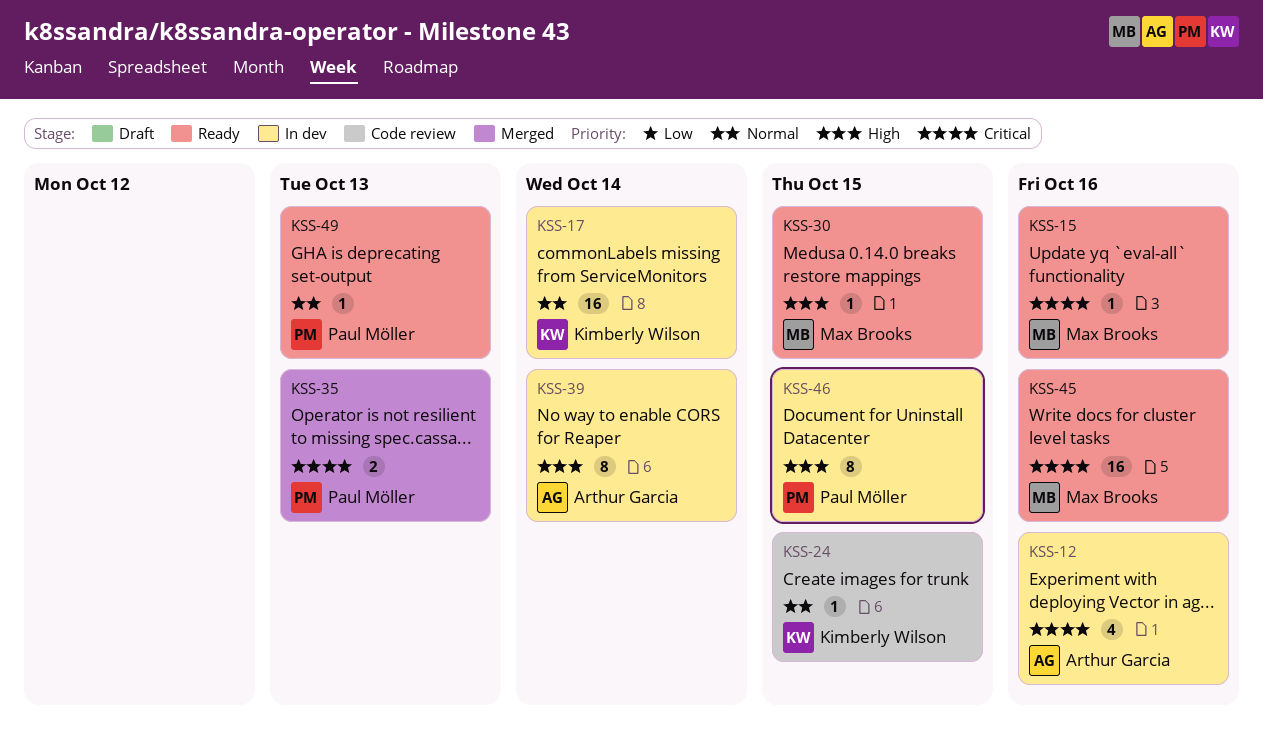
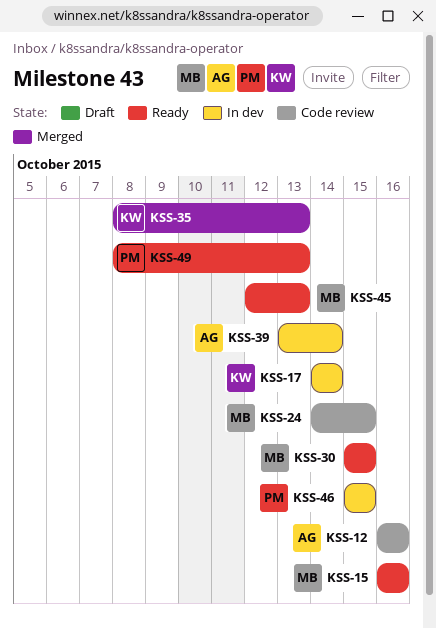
KSS-12, status: In dev -> Code review
KSS-24, owner: Kimberly Wilson -> Max Brooks
KSS-35, owner: Paul Möller -> Kimberly Wilson
KSS-45, due: Oct 16 -> Oct 13

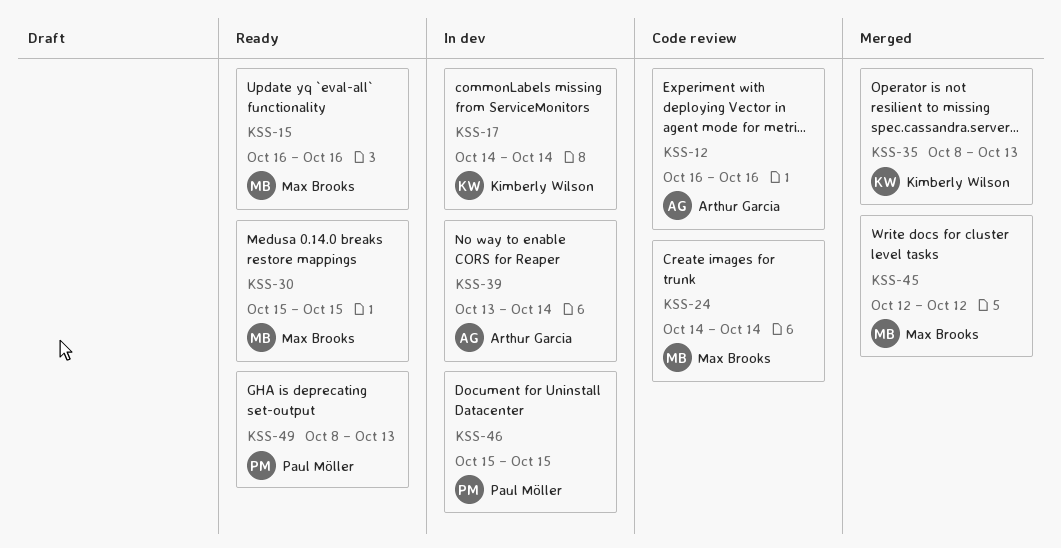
KSS-24, due: Oct 15 -> Oct 14
KSS-45, status: Ready -> Merged
KSS-45, due: Oct 13 -> Oct 12

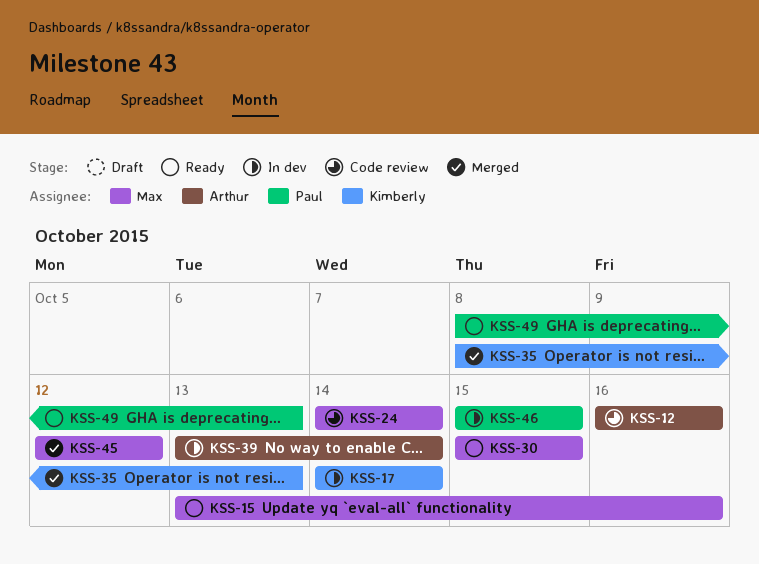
KSS-15, start: Oct 16 -> Oct 13

